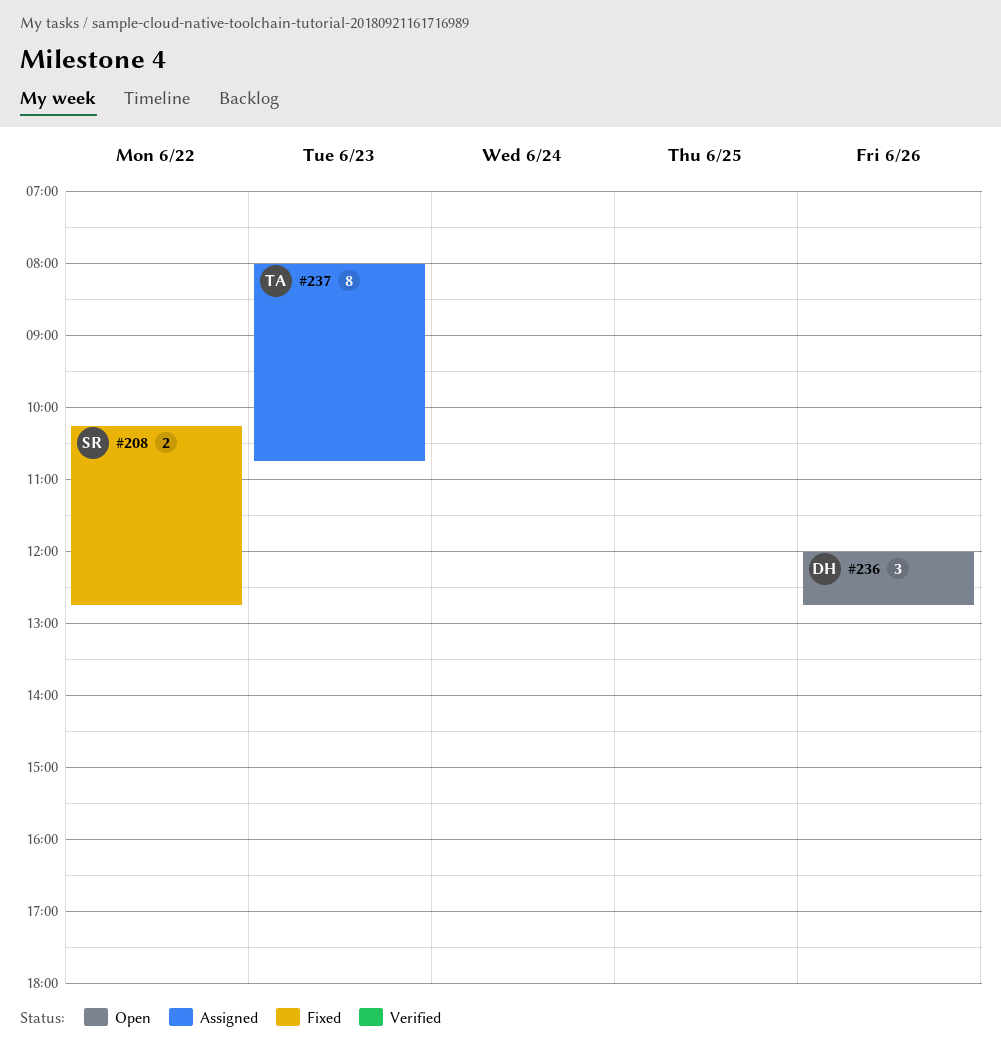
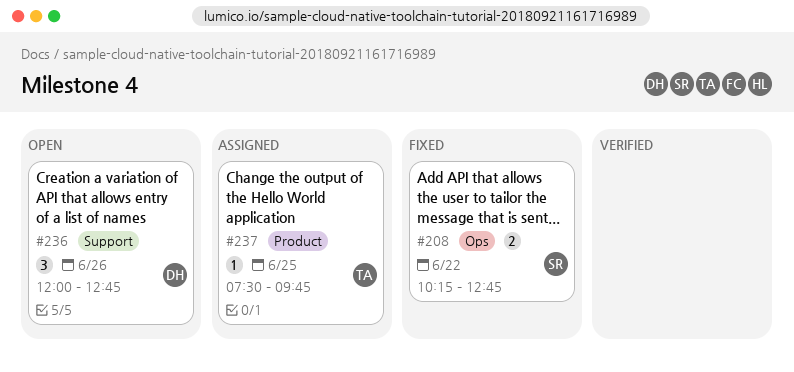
#237, estimate: 8 -> 1
#237, day: Jun 23 -> Jun 25
#237, begins: 08:00 -> 07:30
#237, ends: 10:45 -> 09:45

